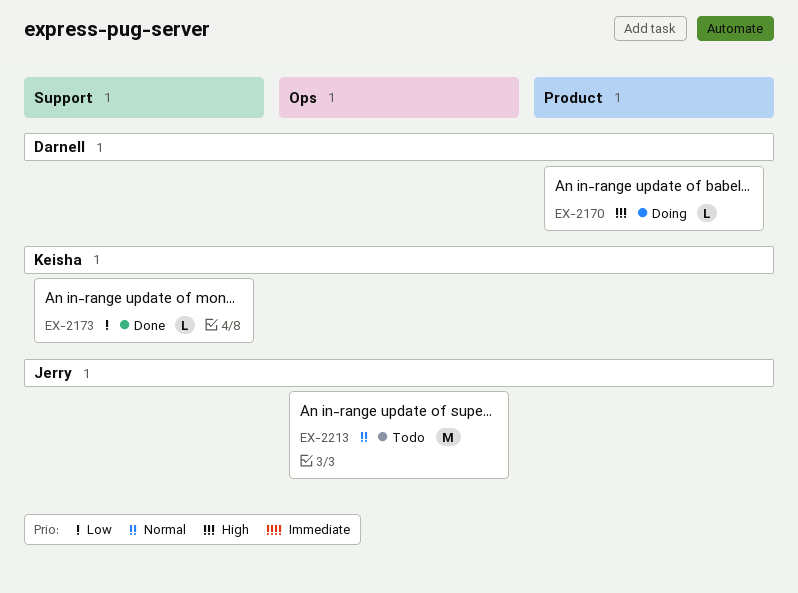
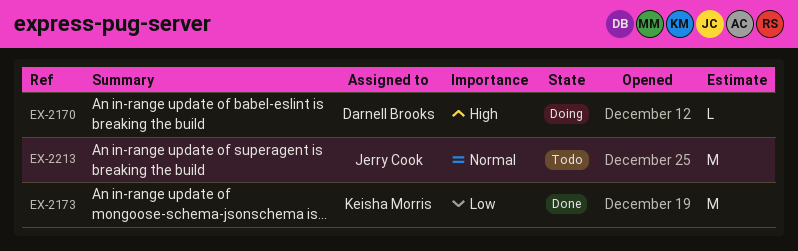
EX-2173, estimate: L -> M

